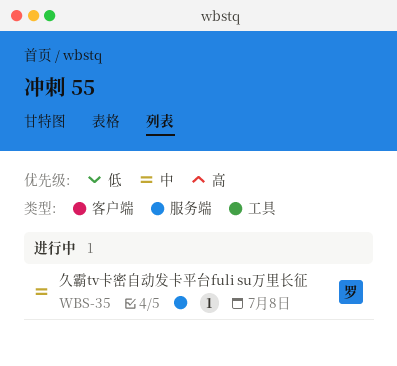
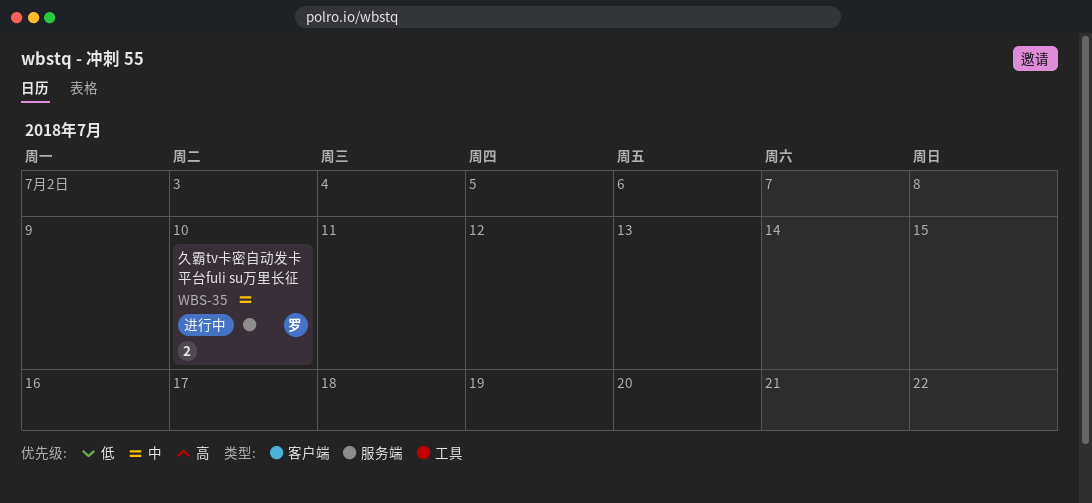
WBS-35, estimate: 1 -> 2
WBS-35, due: Jul 8 -> Jul 10

